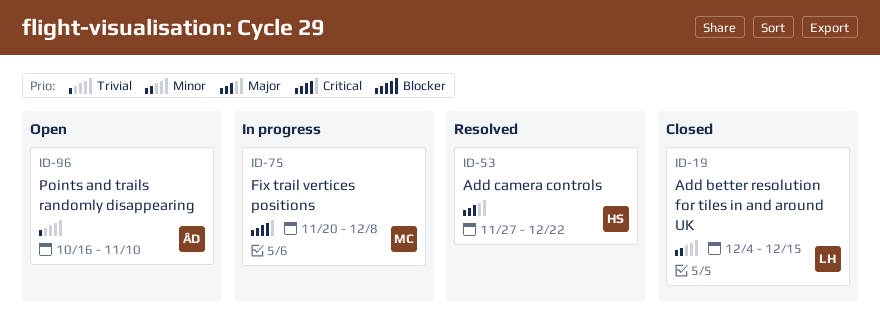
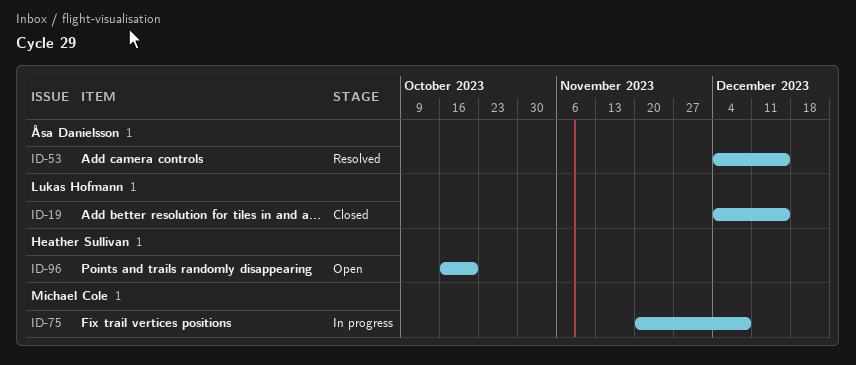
ID-53, owner: Heather Sullivan -> Åsa Danielsson
ID-53, start: Nov 27 -> Dec 4
ID-53, due: Dec 22 -> Dec 15
ID-96, owner: Åsa Danielsson -> Heather Sullivan
ID-96, due: Nov 10 -> Oct 20

